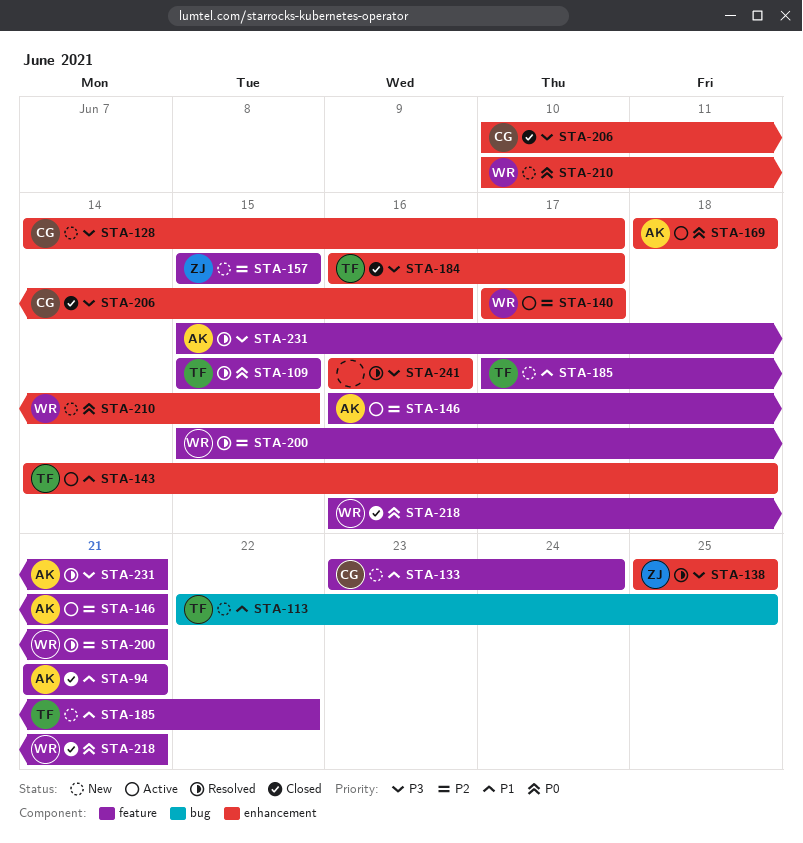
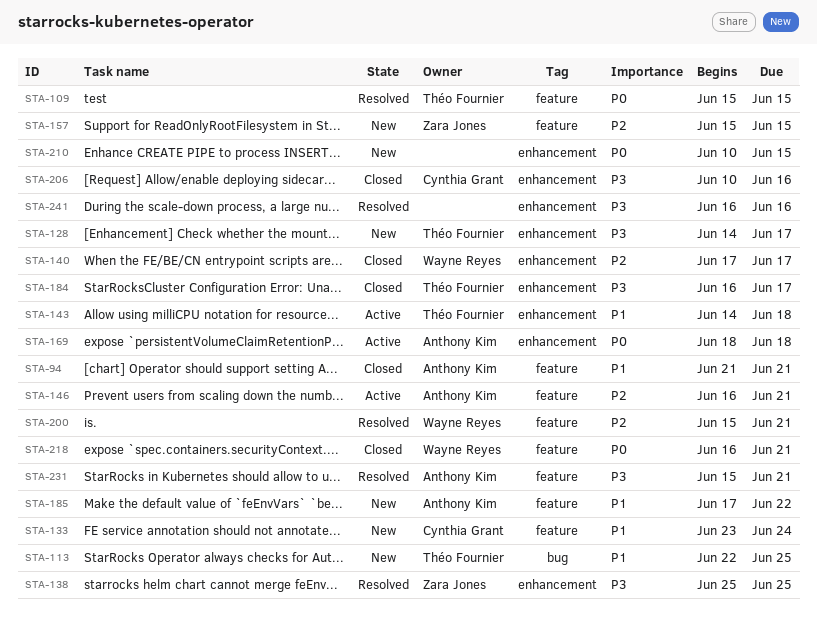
STA-128, owner: Cynthia Grant -> Théo Fournier
STA-140, status: Active -> Closed
STA-185, owner: Théo Fournier -> Anthony Kim
STA-210, owner: Wayne Reyes -> none

